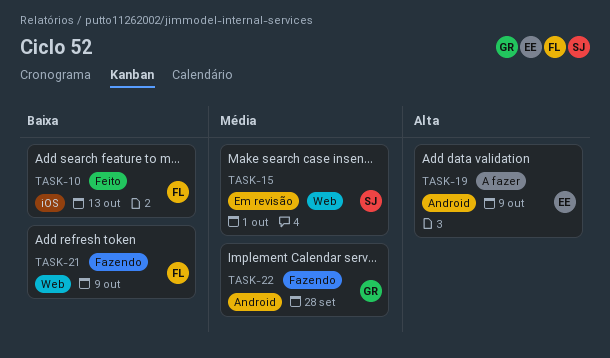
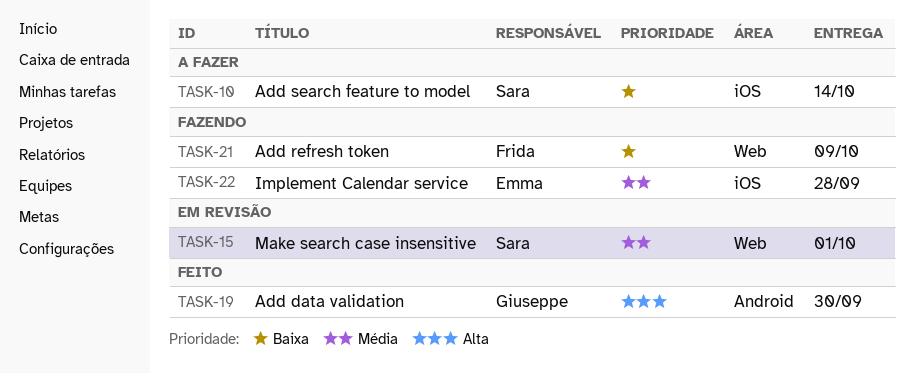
TASK-10, status: Feito -> A fazer
TASK-10, owner: Frida -> Sara
TASK-10, due: Oct 13 -> Oct 14
TASK-19, status: A fazer -> Feito
TASK-19, owner: Emma -> Giuseppe
TASK-19, due: Oct 9 -> Sep 30
TASK-22, owner: Giuseppe -> Emma
TASK-22, label: Android -> iOS

